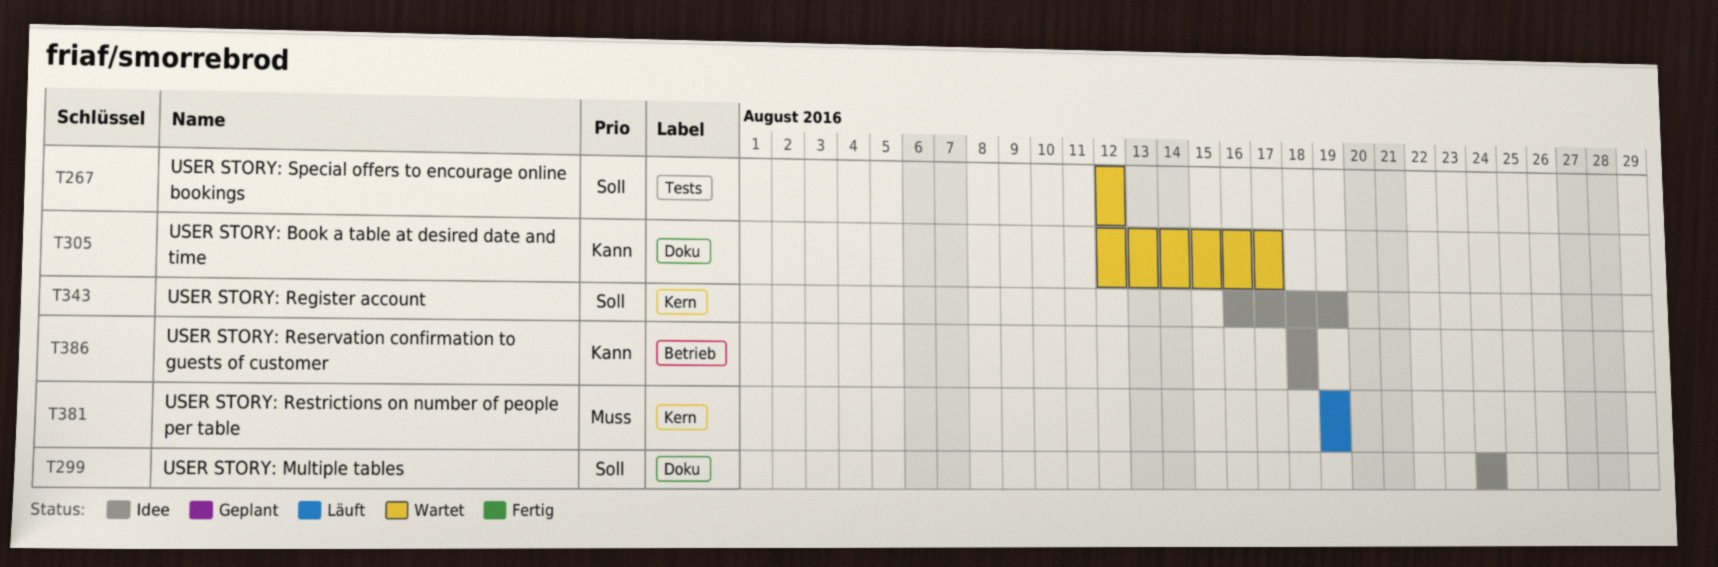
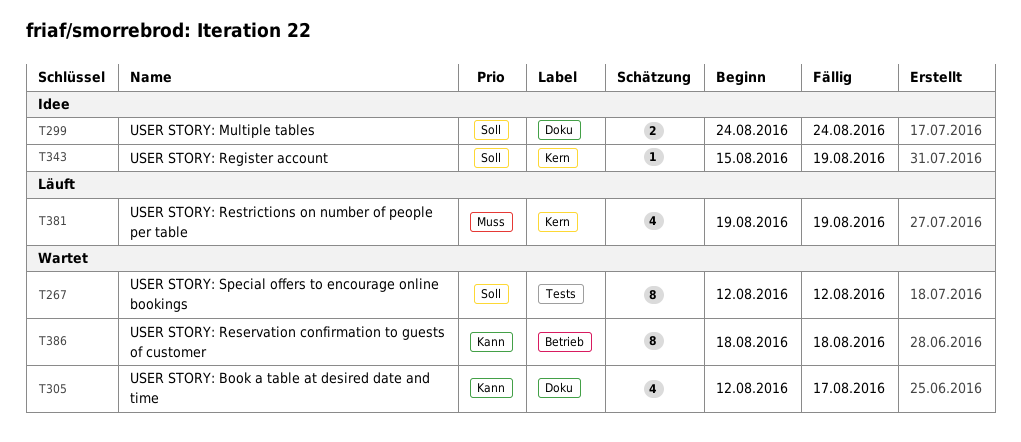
T343, start: Aug 16 -> Aug 15
T386, status: Idee -> Wartet

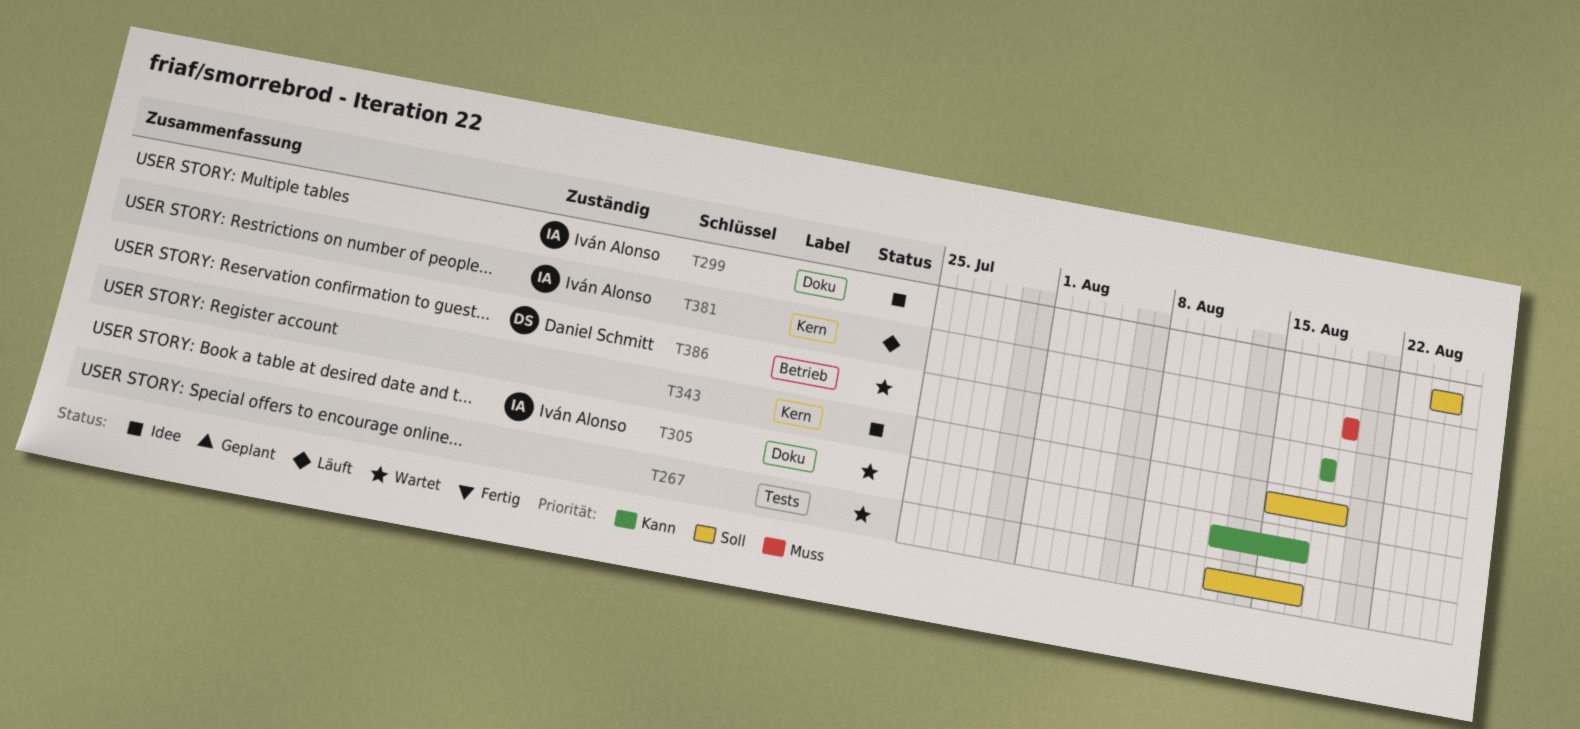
T267, due: Aug 12 -> Aug 17
T299, due: Aug 24 -> Aug 25

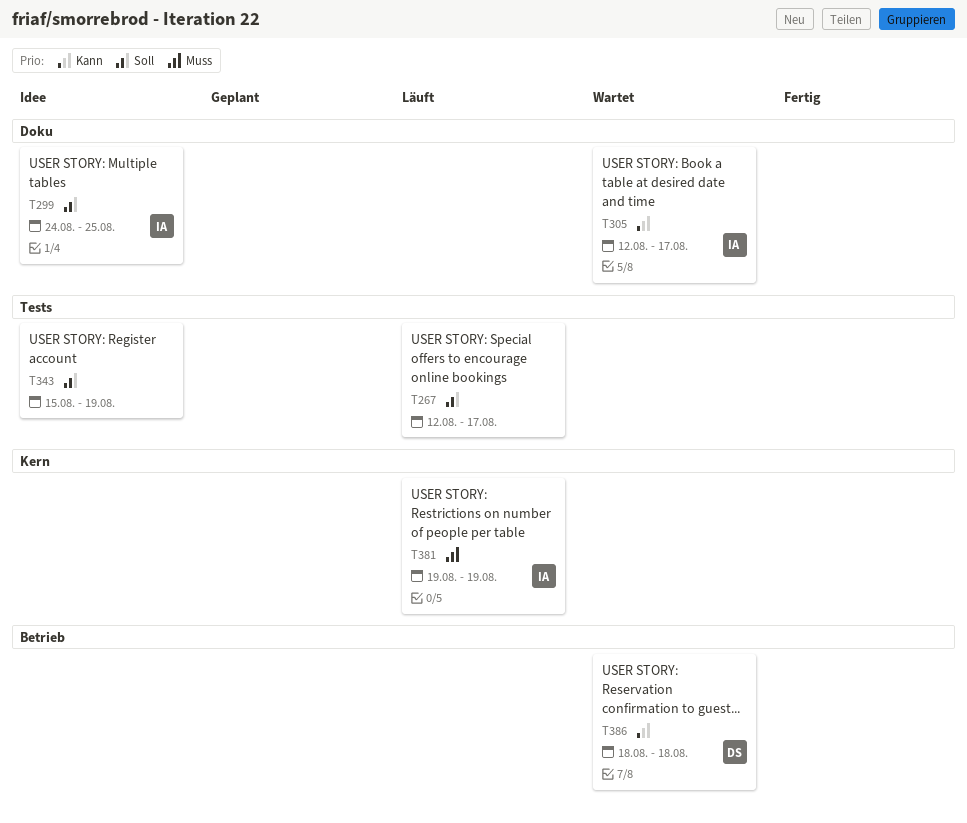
T267, status: Wartet -> Läuft
T343, label: Kern -> Tests

